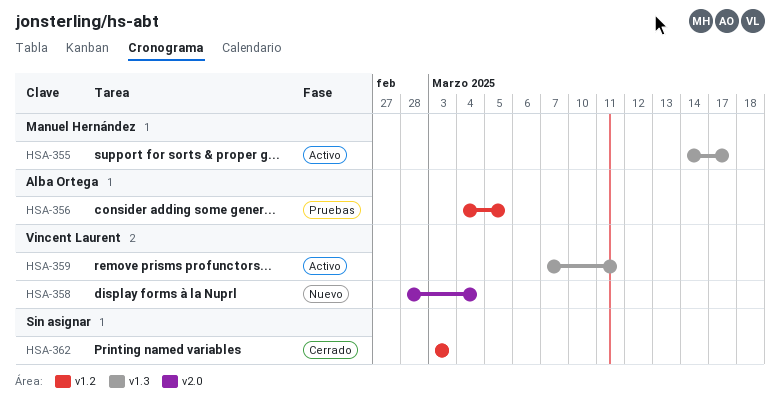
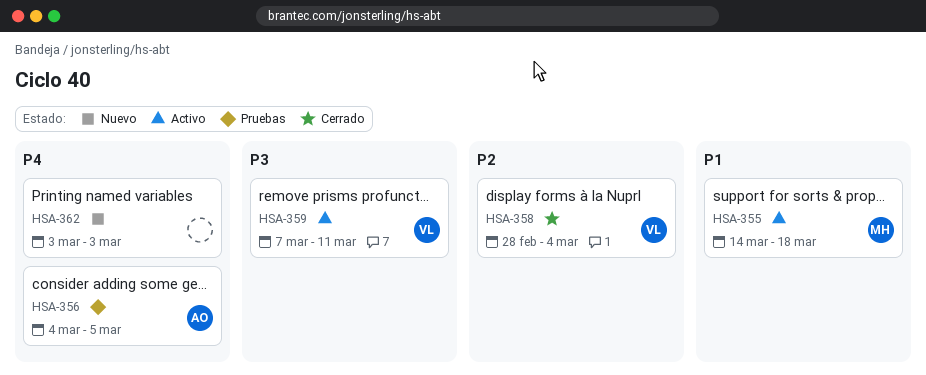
HSA-355, due: Mar 17 -> Mar 18
HSA-358, status: Nuevo -> Cerrado
HSA-362, status: Cerrado -> Nuevo

